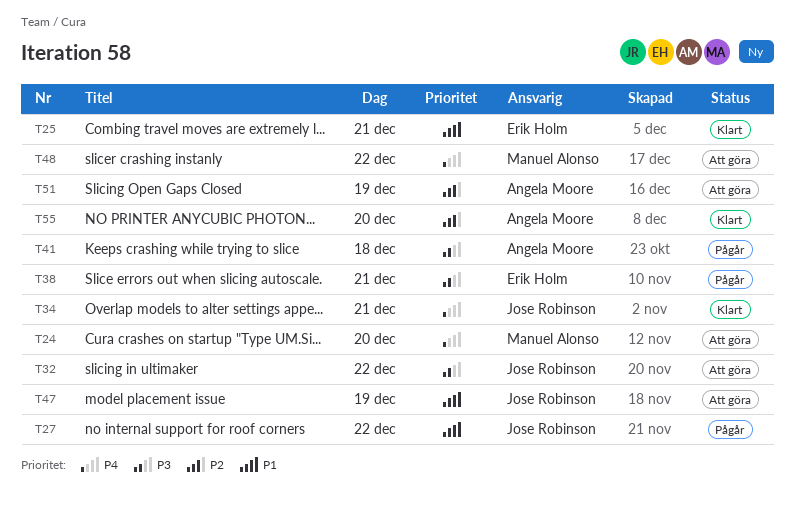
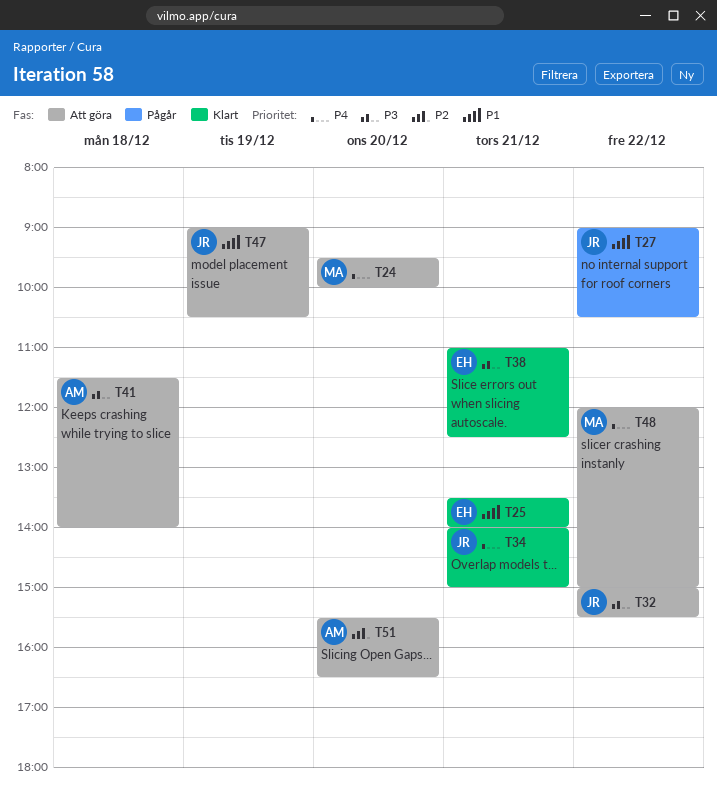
T38, status: Pågår -> Klart
T41, status: Pågår -> Att göra
T51, day: Dec 19 -> Dec 20
T55: present -> none

